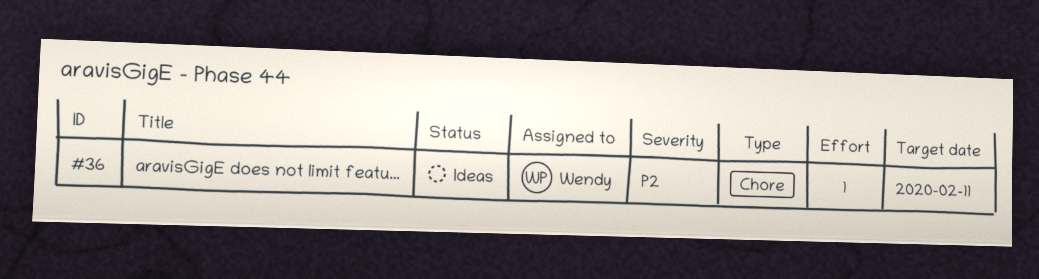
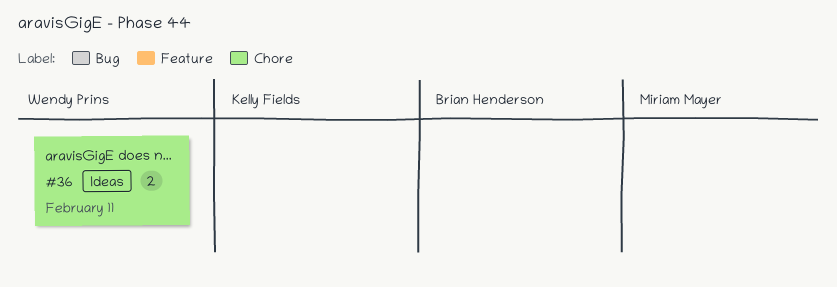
#36, estimate: 1 -> 2

